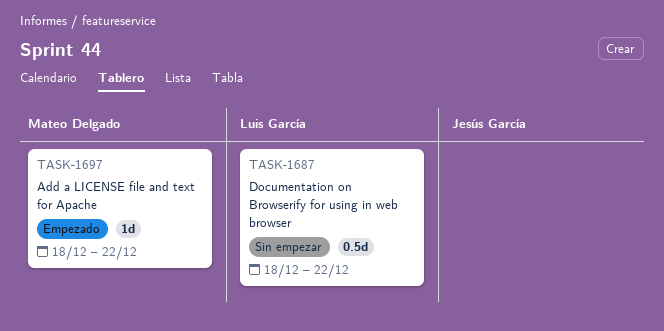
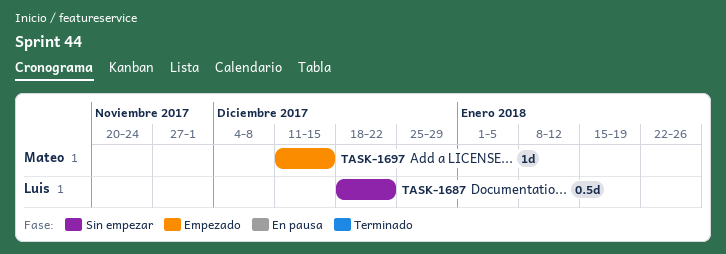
TASK-1697, start: Dec 18 -> Dec 11
TASK-1697, due: Dec 22 -> Dec 15

